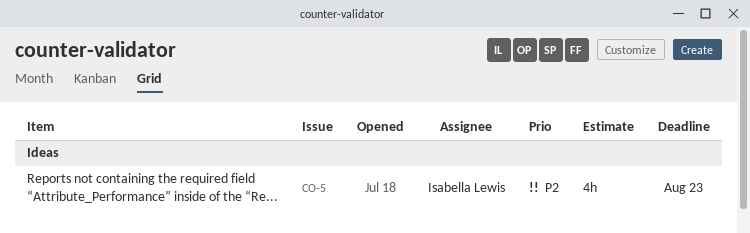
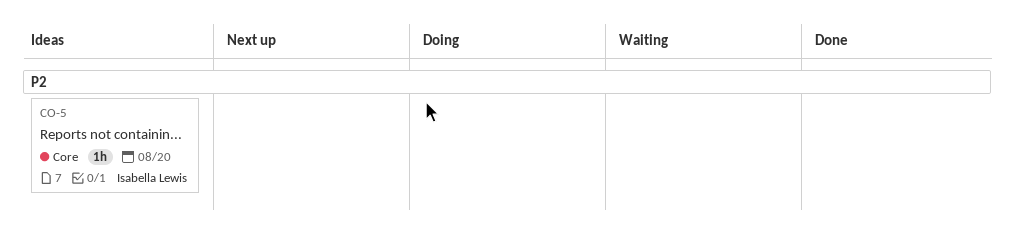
CO-5, estimate: 4h -> 1h
CO-5, due: Aug 23 -> Aug 20

